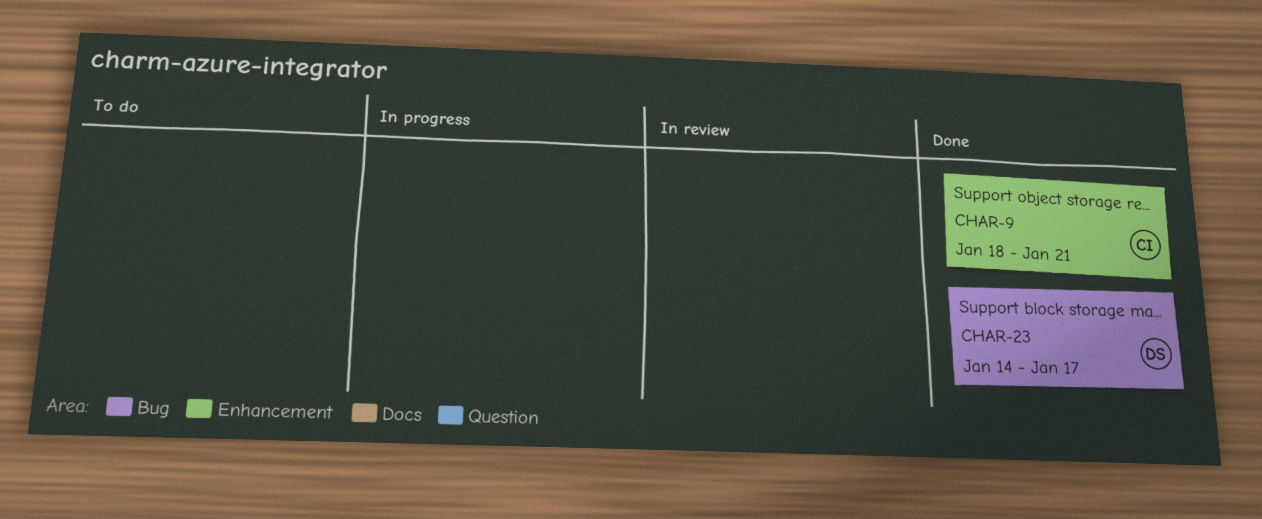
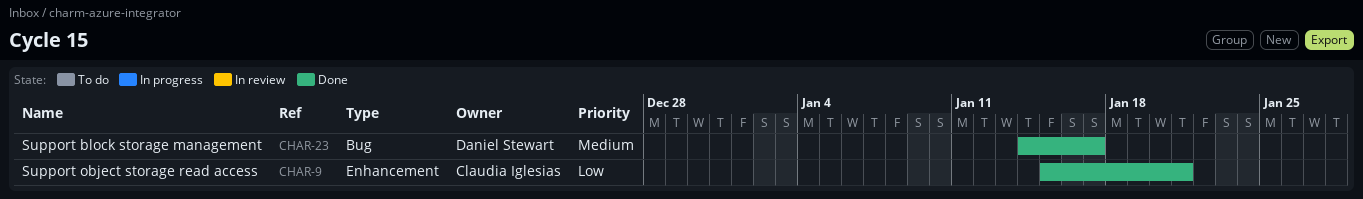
CHAR-9, start: Jan 18 -> Jan 15

